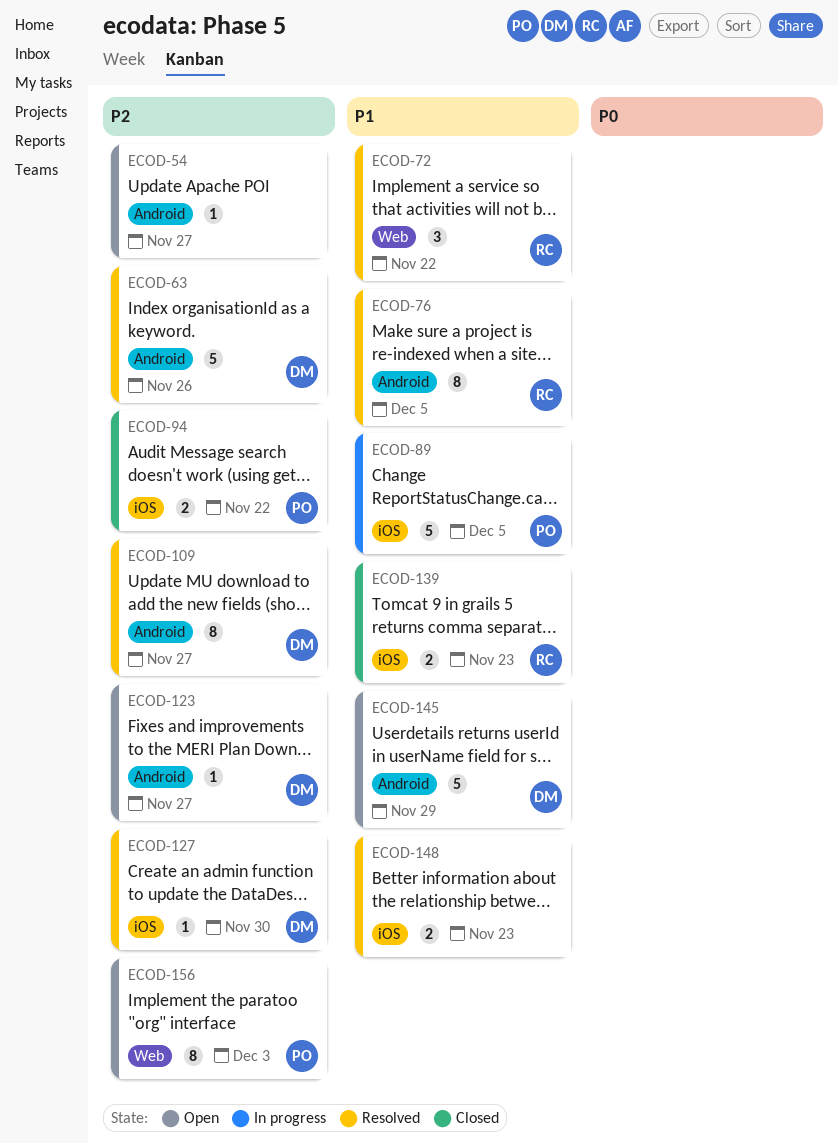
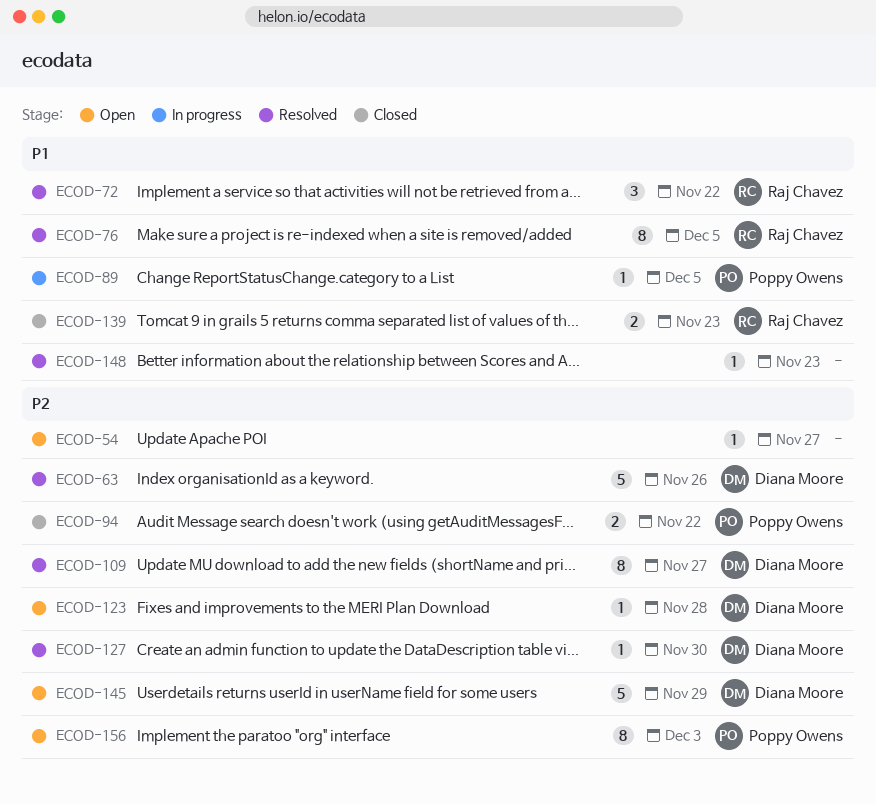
ECOD-89, estimate: 5 -> 1
ECOD-123, due: Nov 27 -> Nov 28
ECOD-145, priority: P1 -> P2
ECOD-148, estimate: 2 -> 1

